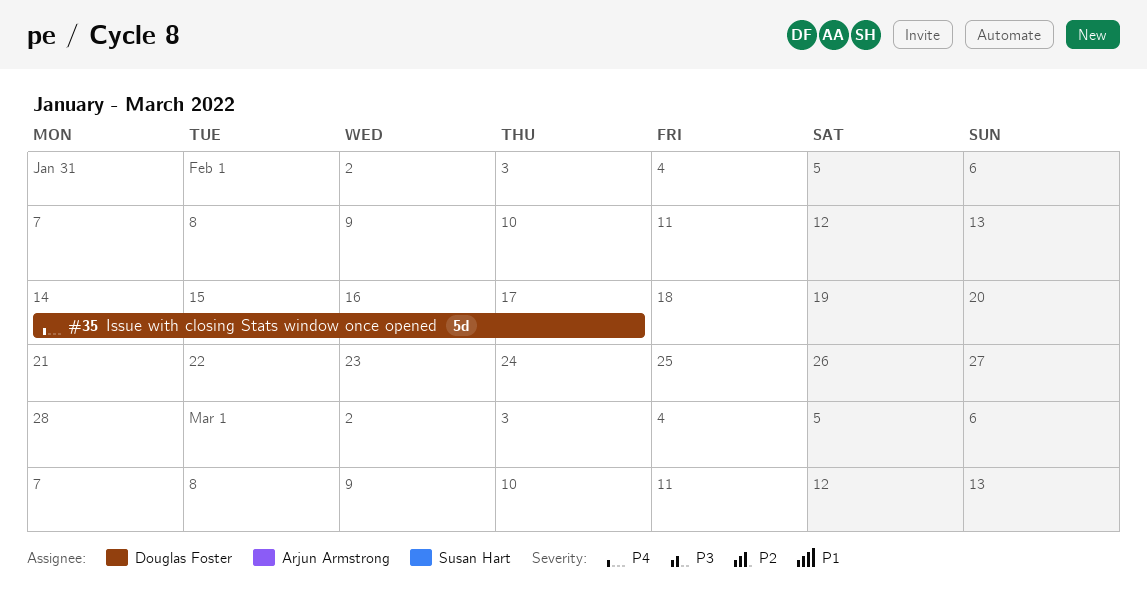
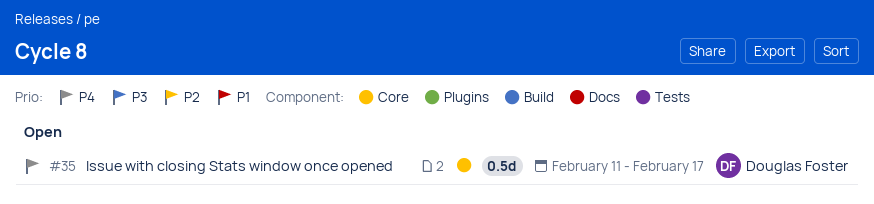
#35, estimate: 5d -> 0.5d
#35, start: Feb 14 -> Feb 11

